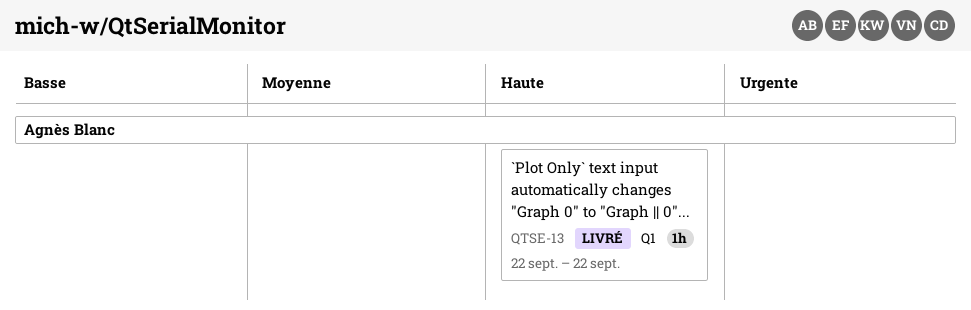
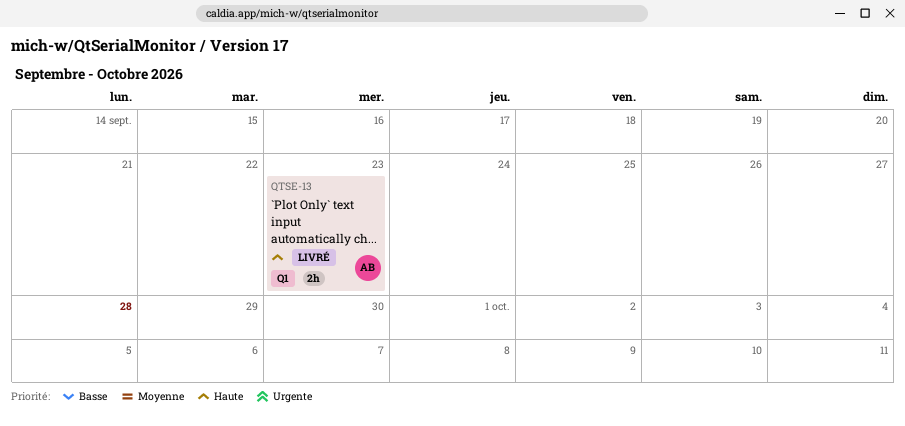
QTSE-13, estimate: 1h -> 2h
QTSE-13, due: Sep 22 -> Sep 23

